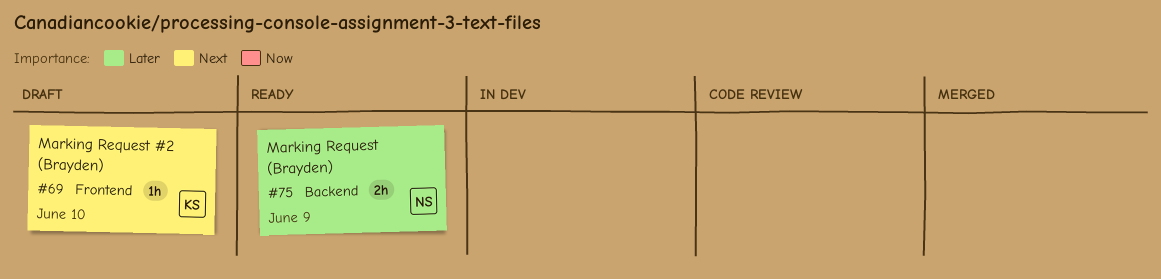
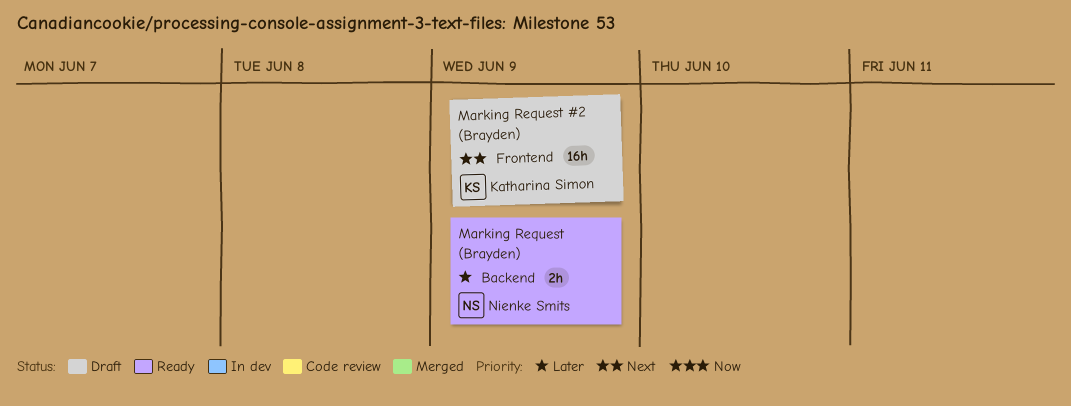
Marking Request #2 (Brayden), estimate: 1h -> 16h
Marking Request #2 (Brayden), due: Jun 10 -> Jun 9

